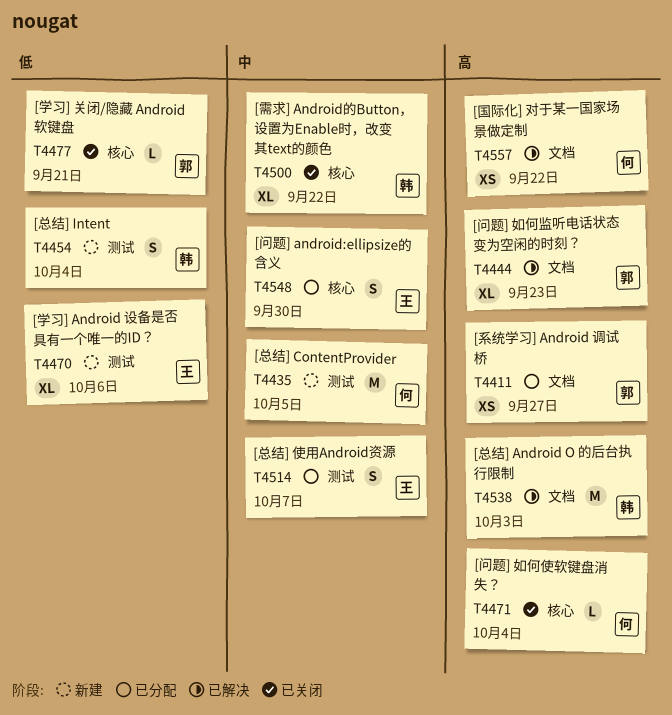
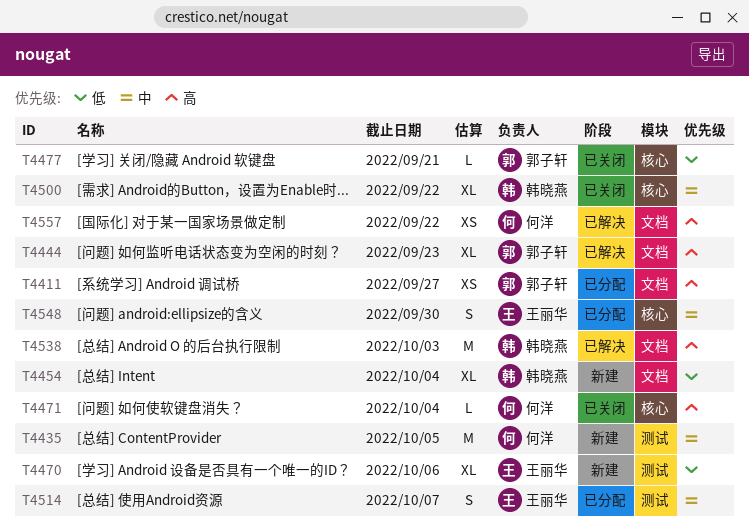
T4454, label: 测试 -> 文档
T4454, estimate: S -> XL

